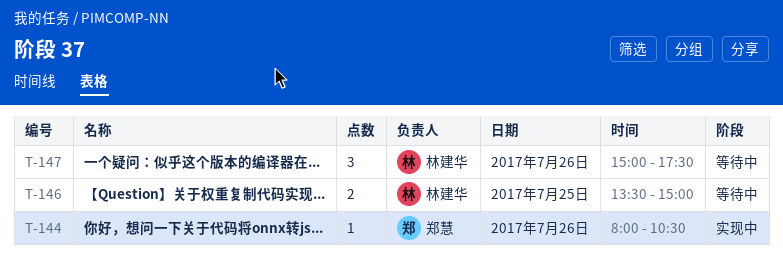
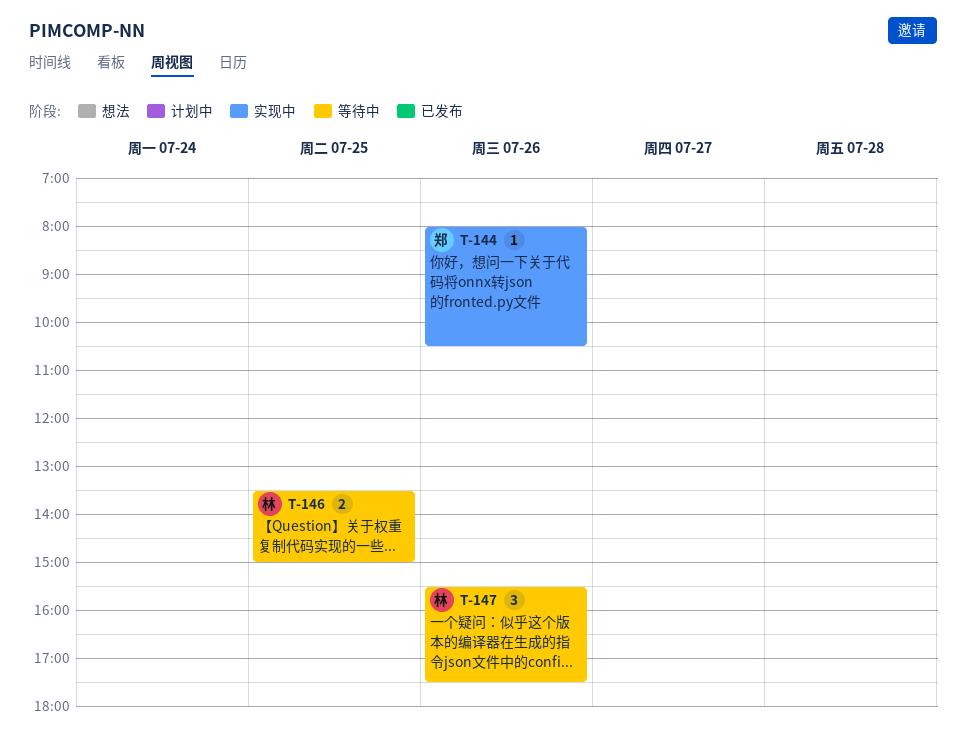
T-147, begins: 15:00 -> 15:30

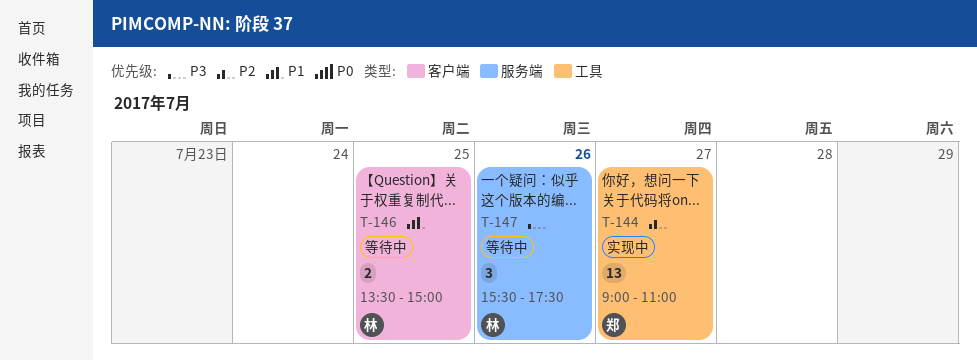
T-144, estimate: 1 -> 13
T-144, day: Jul 26 -> Jul 27
T-144, begins: 08:00 -> 09:00
T-144, ends: 10:30 -> 11:00

